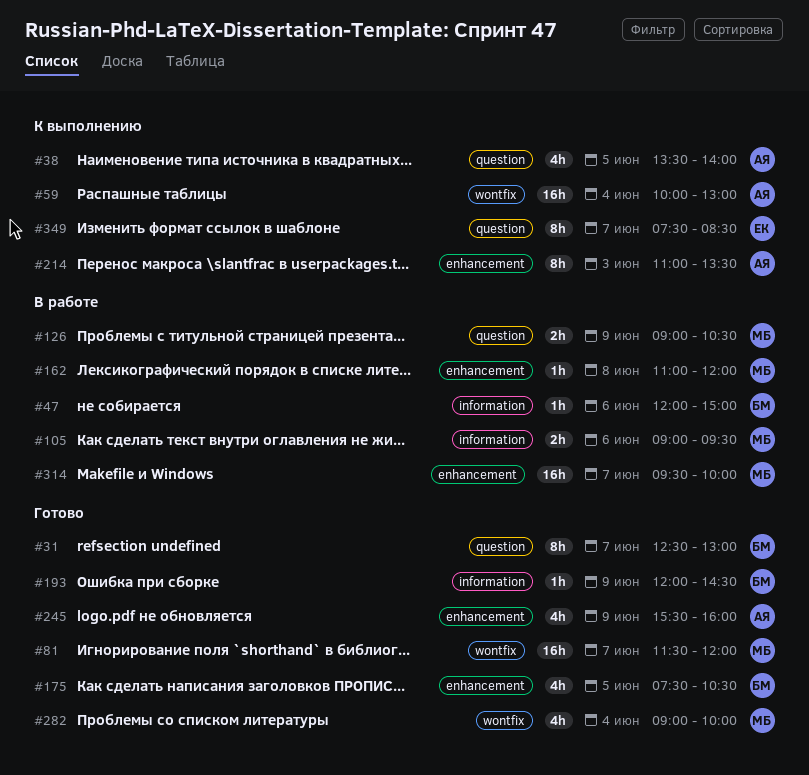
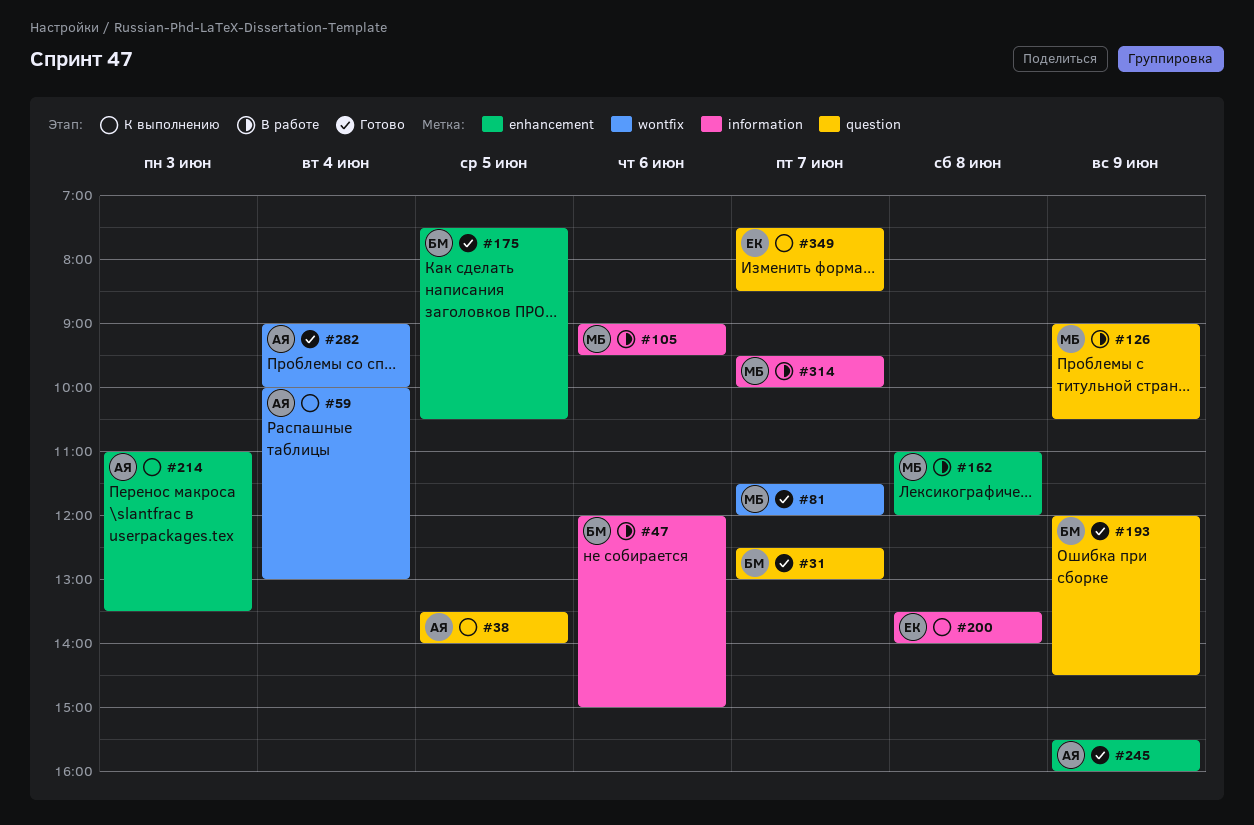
#193, label: information -> question
#200: none -> present
#282, owner: МБ -> АЯ
#314, label: enhancement -> information

